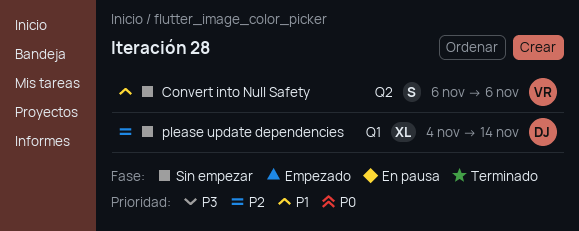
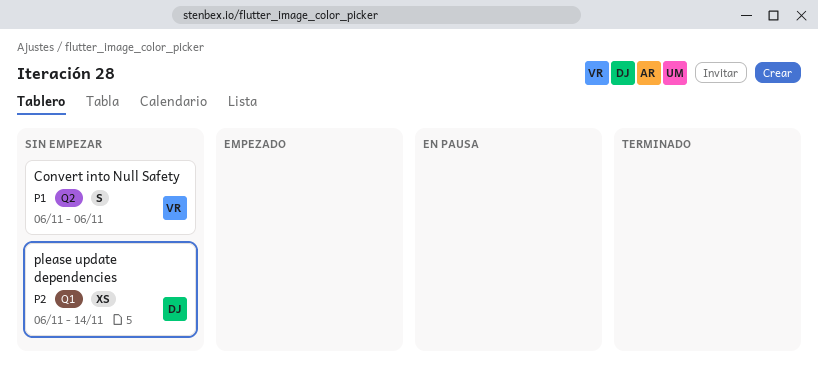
please update dependencies, estimate: XL -> XS
please update dependencies, start: Nov 4 -> Nov 6

